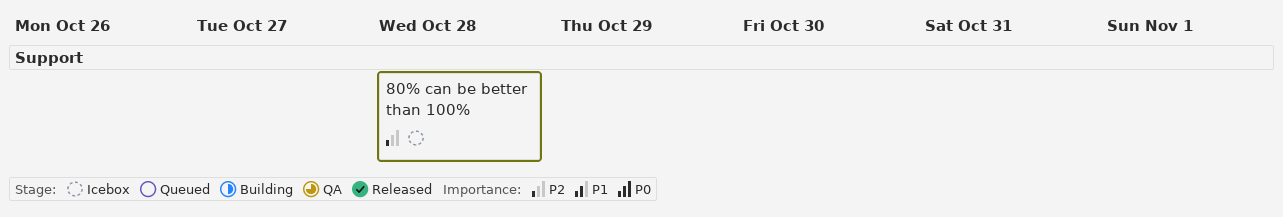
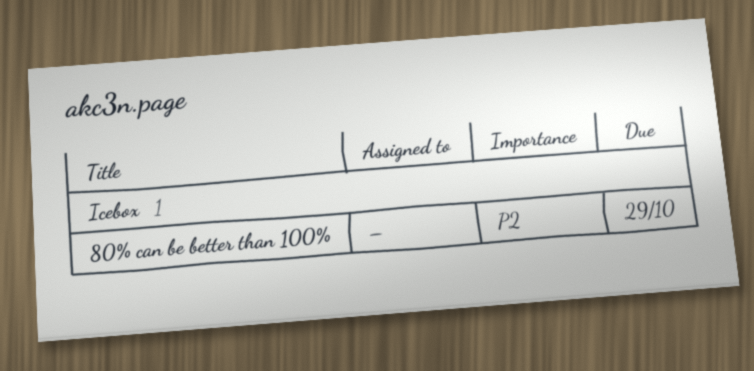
80% can be better than 100%, due: Oct 28 -> Oct 29

